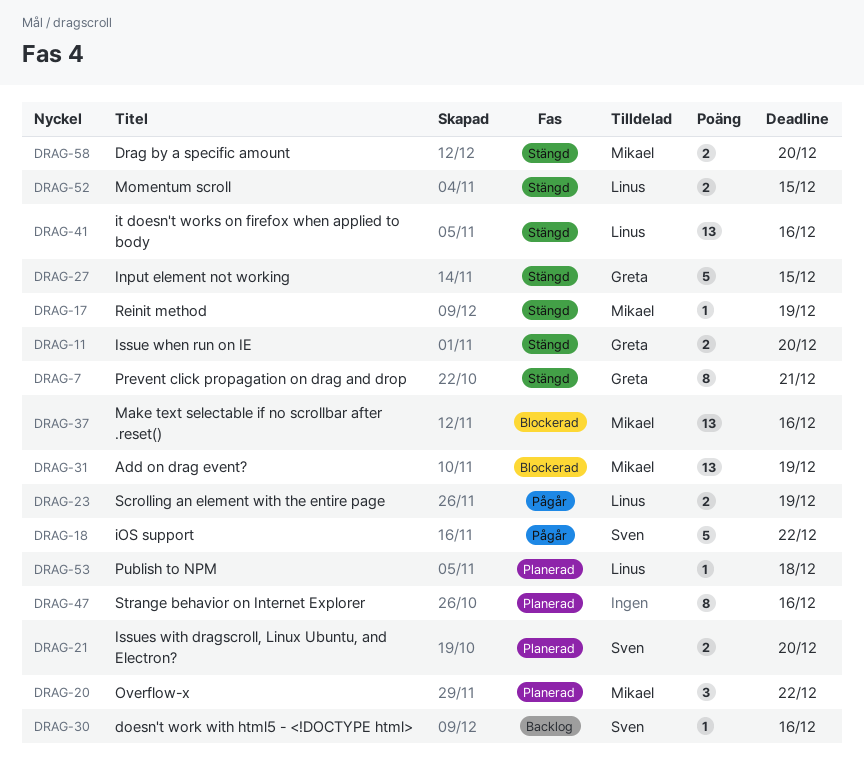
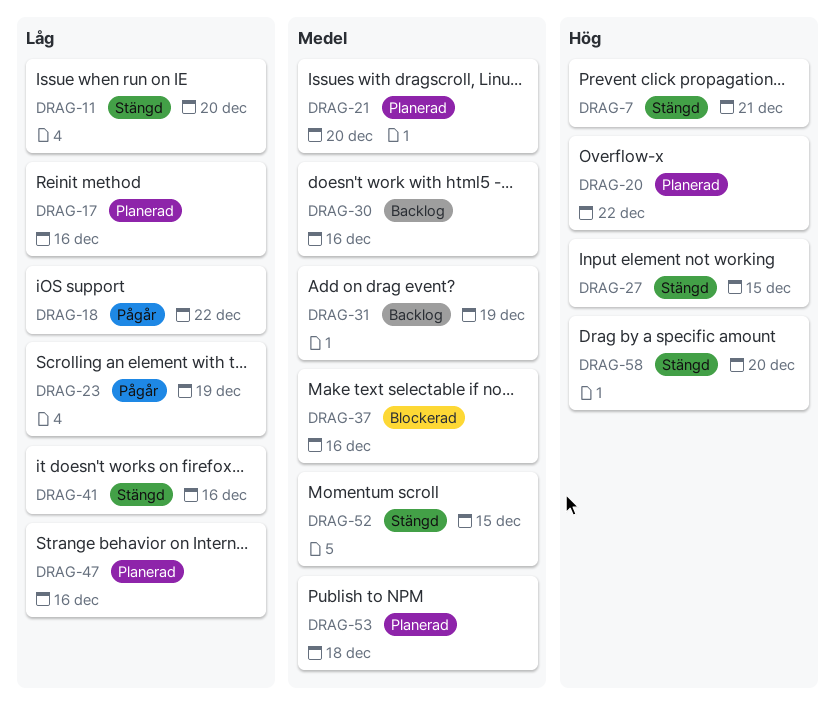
DRAG-17, status: Stängd -> Planerad
DRAG-17, due: Dec 19 -> Dec 16
DRAG-31, status: Blockerad -> Backlog

